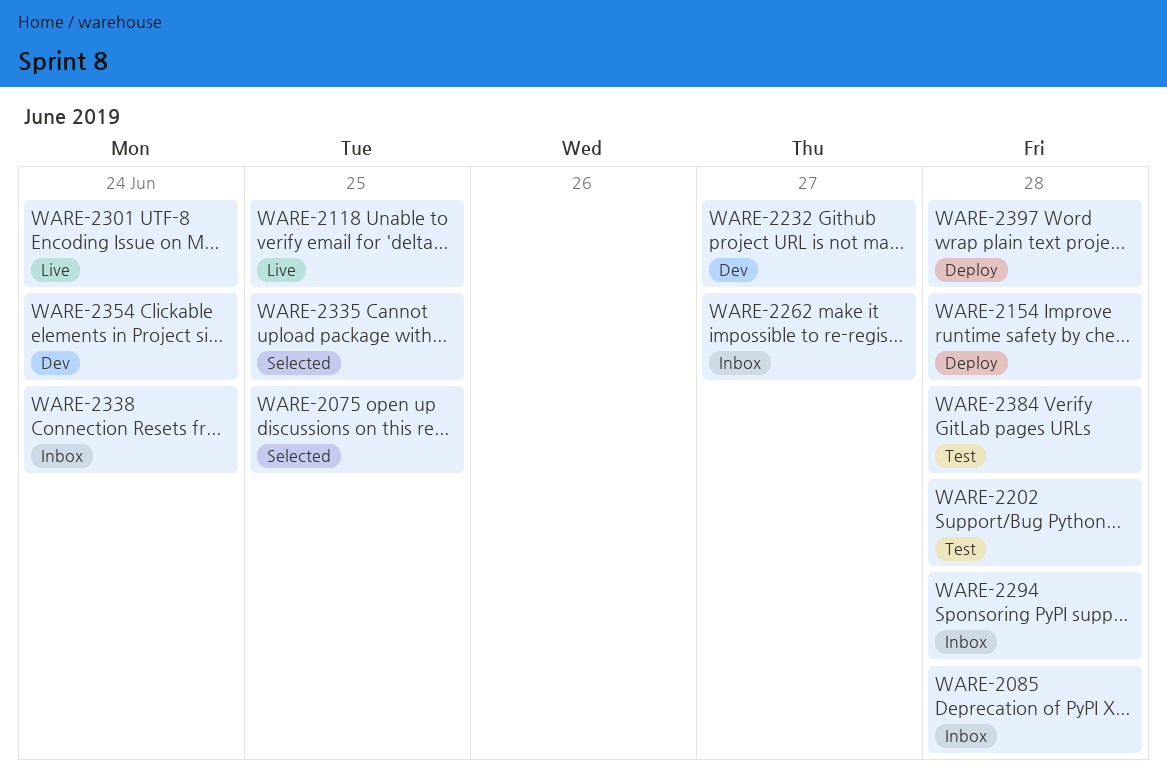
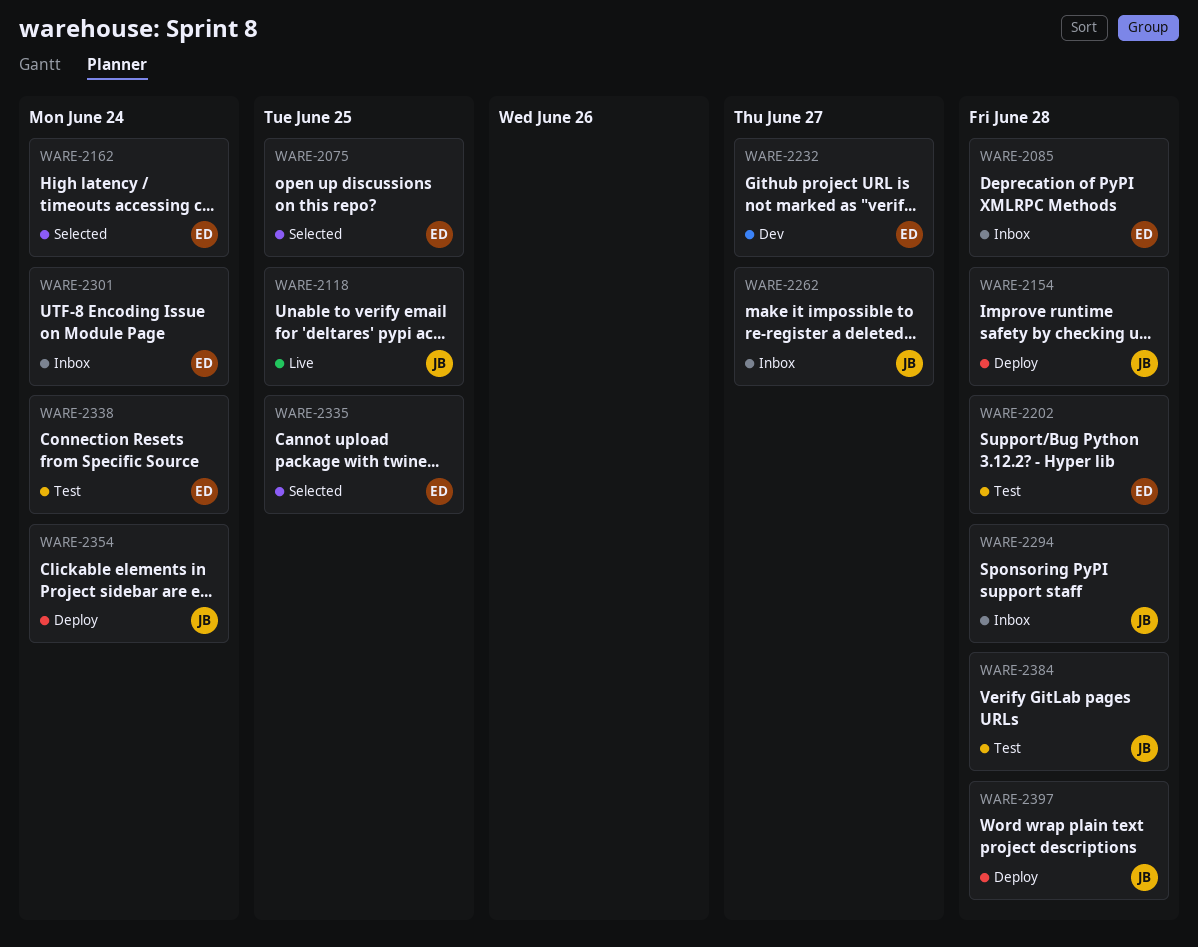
WARE-2162: none -> present
WARE-2301, status: Live -> Inbox
WARE-2338, status: Inbox -> Test
WARE-2354, status: Dev -> Deploy

